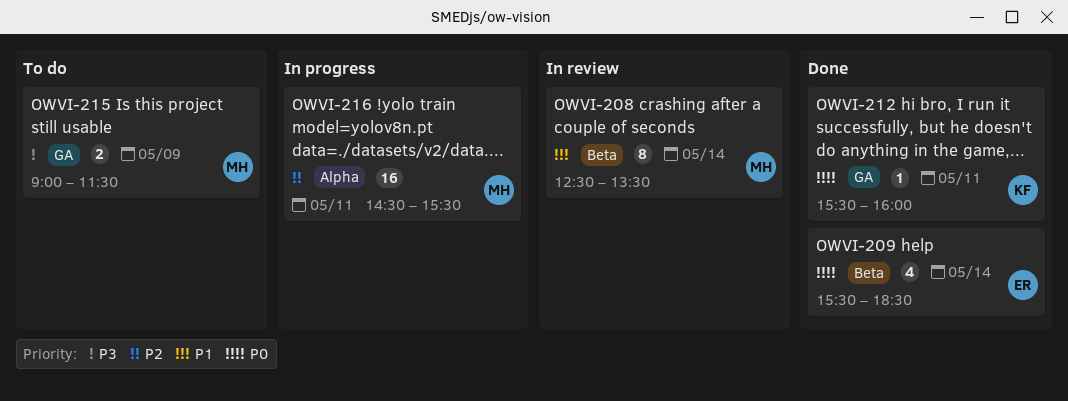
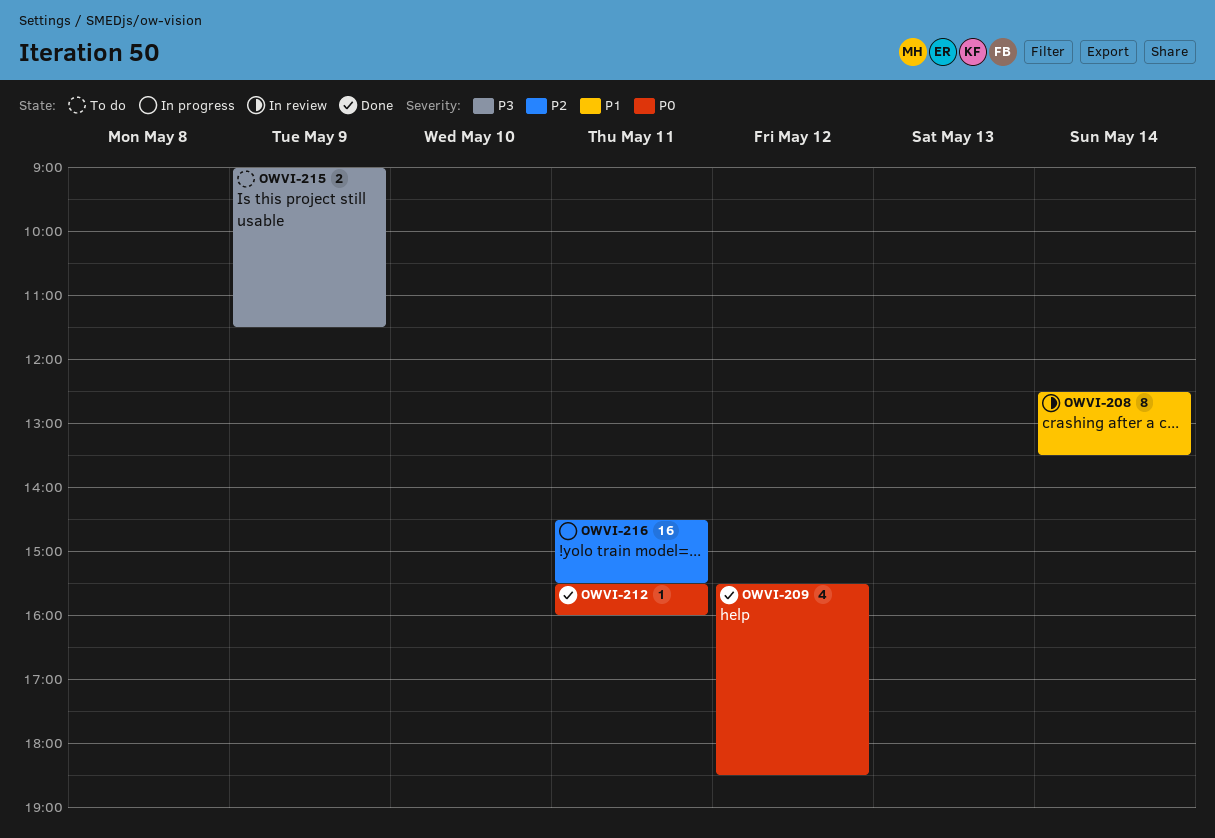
OWVI-209, day: May 14 -> May 12

